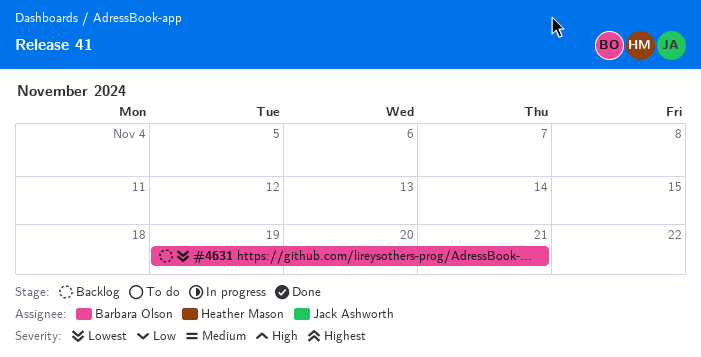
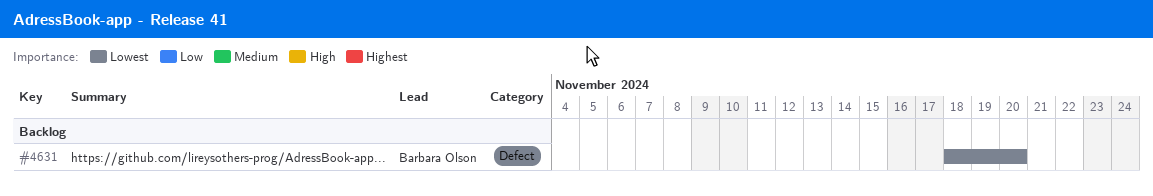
#4631, start: Nov 19 -> Nov 18
#4631, due: Nov 21 -> Nov 20

